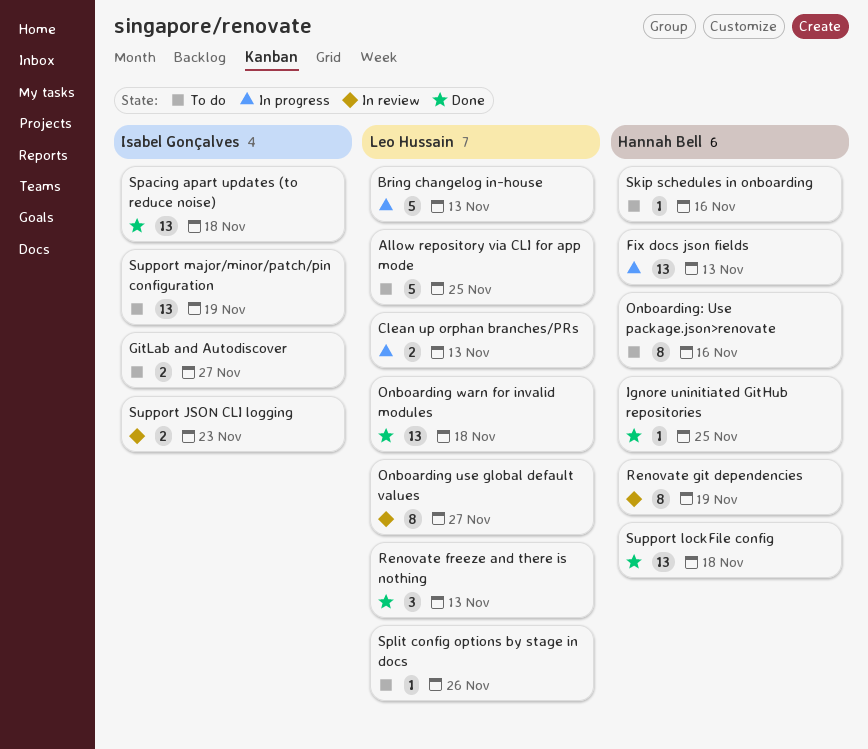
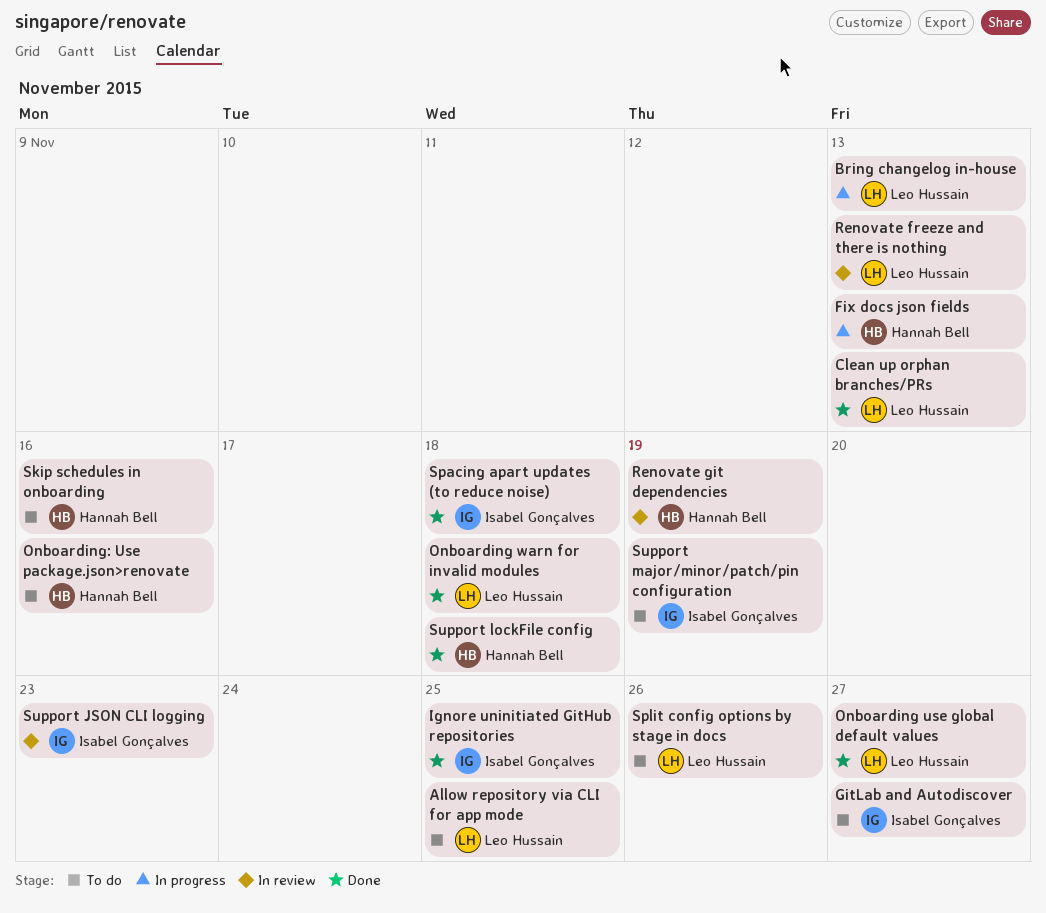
Clean up orphan branches/PRs, status: In progress -> Done
Ignore uninitiated GitHub repositories, owner: Hannah Bell -> Isabel Gonçalves
Onboarding use global default values, status: In review -> Done
Renovate freeze and there is nothing, status: Done -> In review

